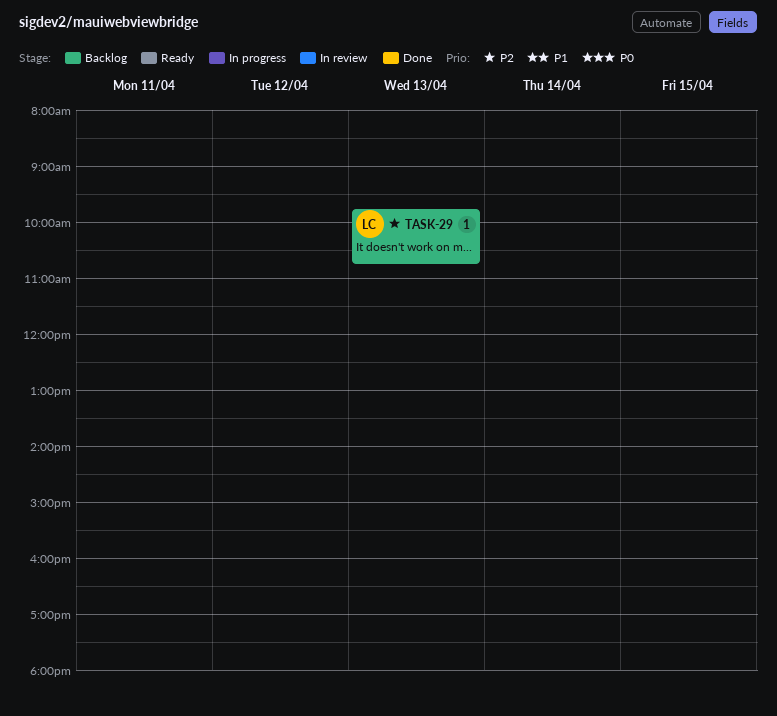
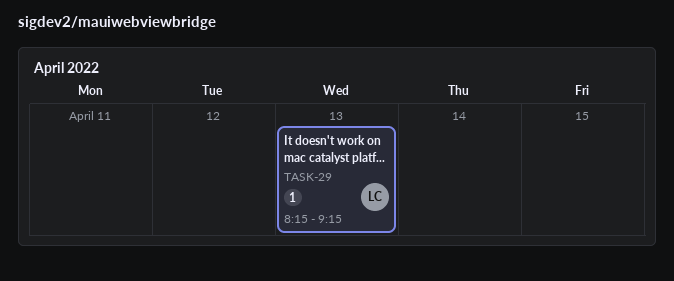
TASK-29, begins: 09:45 -> 08:15
TASK-29, ends: 10:45 -> 09:15

